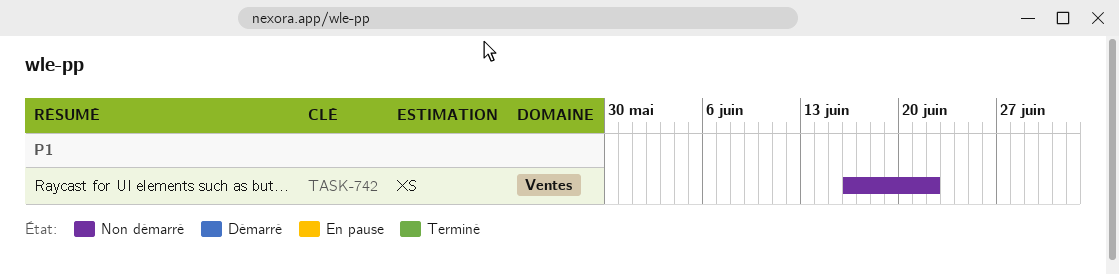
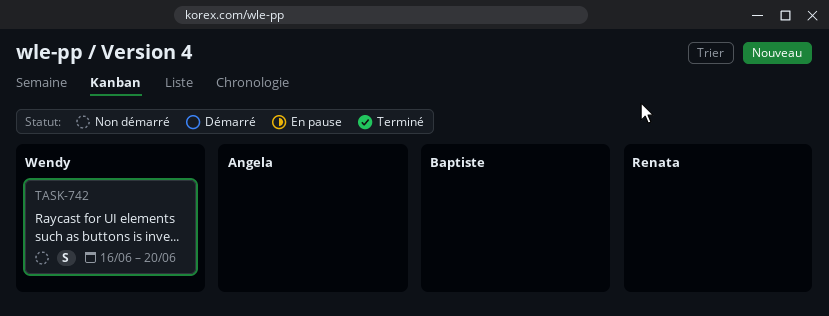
TASK-742, estimate: XS -> S
TASK-742, due: Jun 22 -> Jun 20

